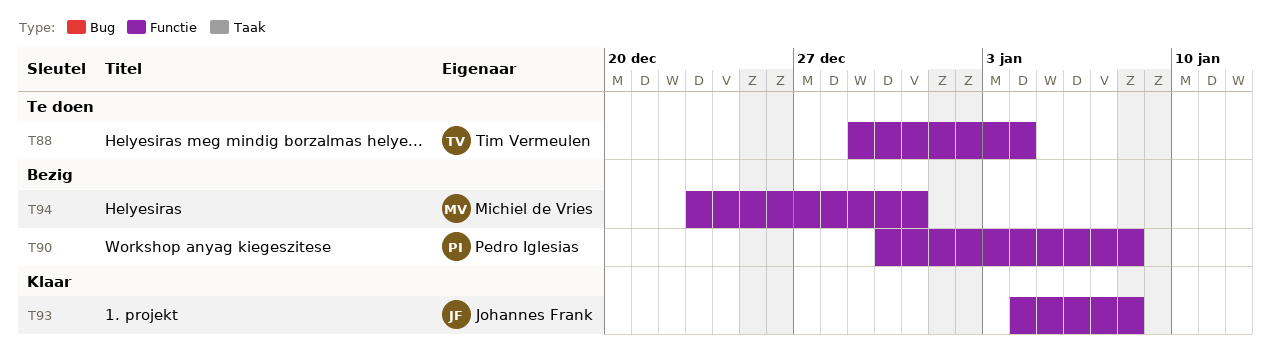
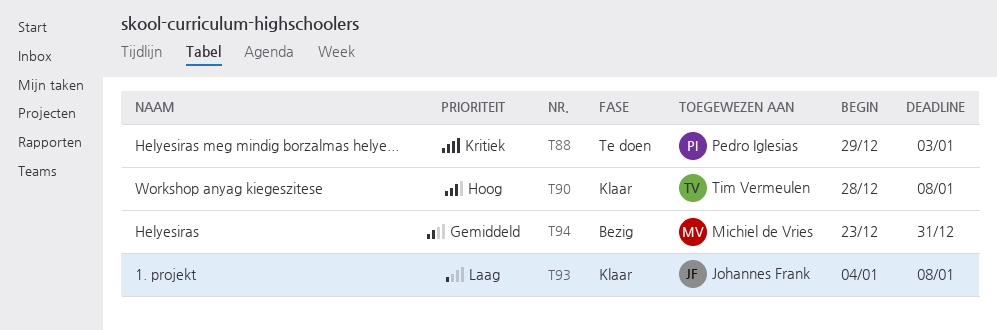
T88, owner: Tim Vermeulen -> Pedro Iglesias
T88, due: Jan 4 -> Jan 3
T90, status: Bezig -> Klaar
T90, owner: Pedro Iglesias -> Tim Vermeulen
T90, start: Dec 30 -> Dec 28

